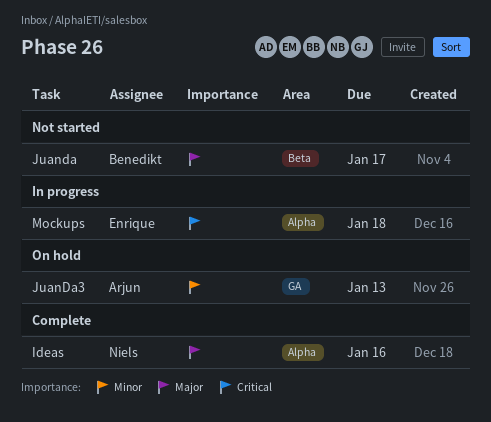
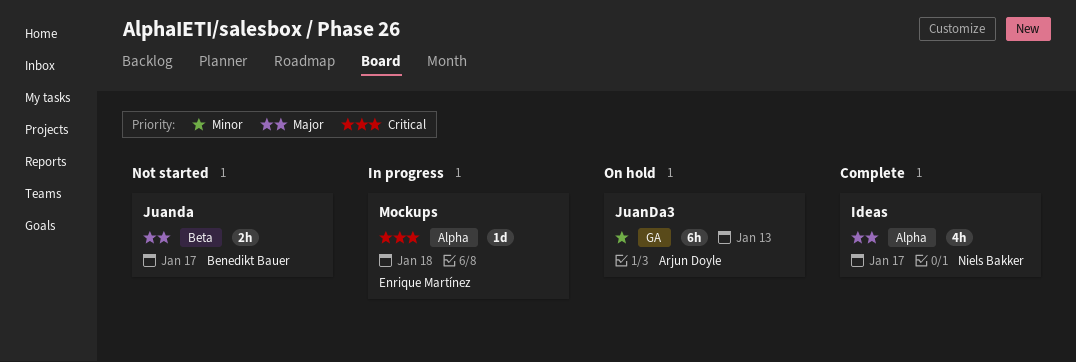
Ideas, due: Jan 16 -> Jan 17

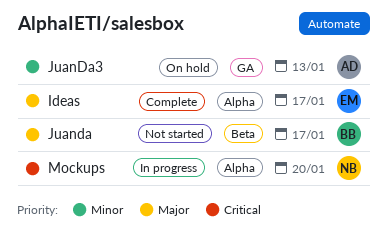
Ideas, owner: Niels Bakker -> Enrique Martínez
Mockups, owner: Enrique Martínez -> Niels Bakker
Mockups, due: Jan 18 -> Jan 20

